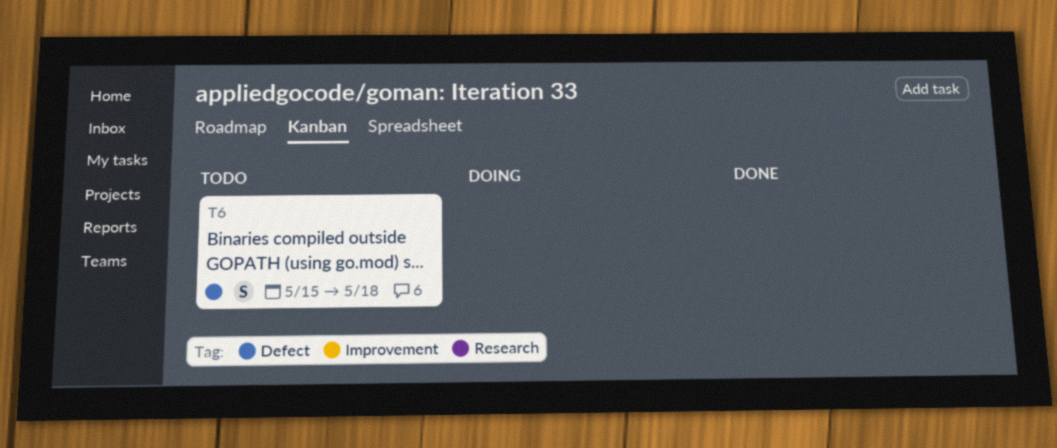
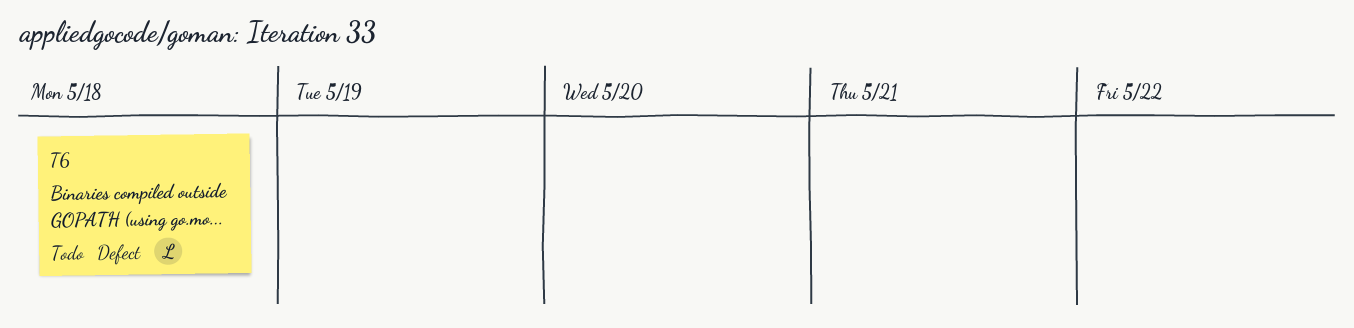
T6, estimate: S -> L

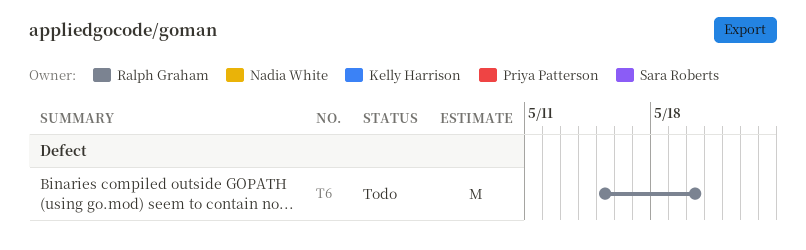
T6, estimate: L -> M
T6, due: May 18 -> May 20

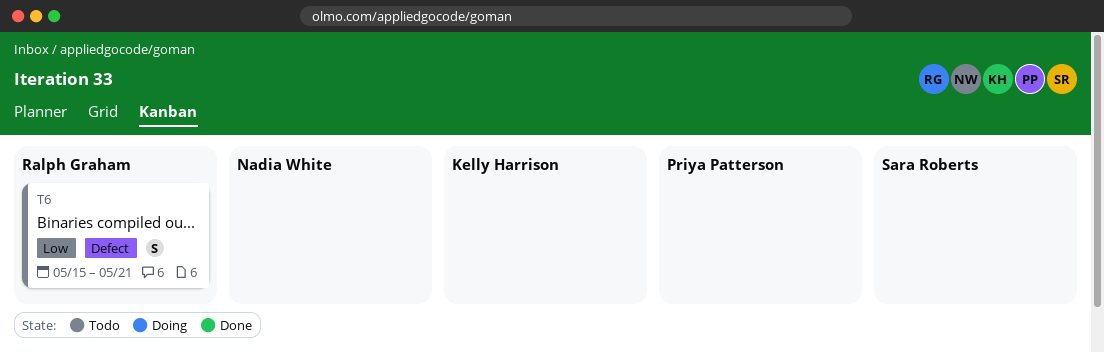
T6, estimate: M -> S
T6, due: May 20 -> May 21

